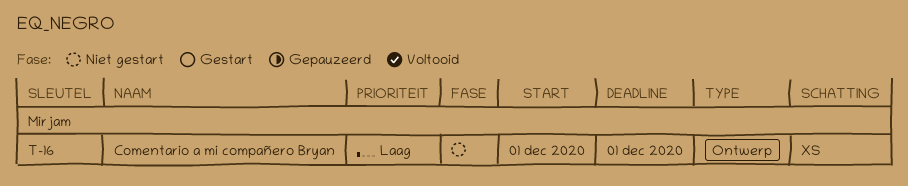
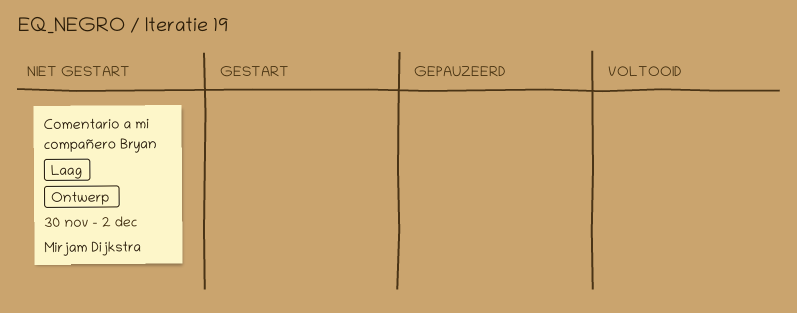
Comentario a mi compañero Bryan, start: Dec 1 -> Nov 30
Comentario a mi compañero Bryan, due: Dec 1 -> Dec 2

